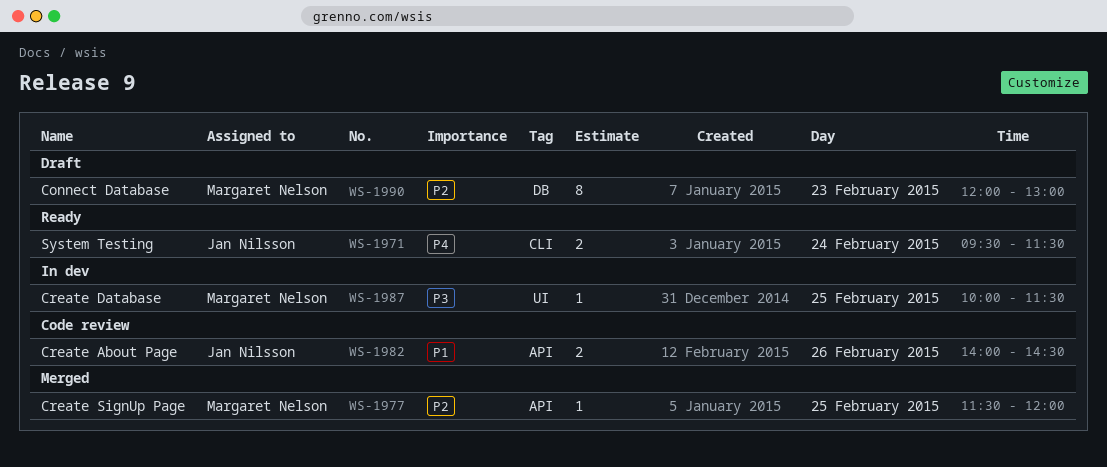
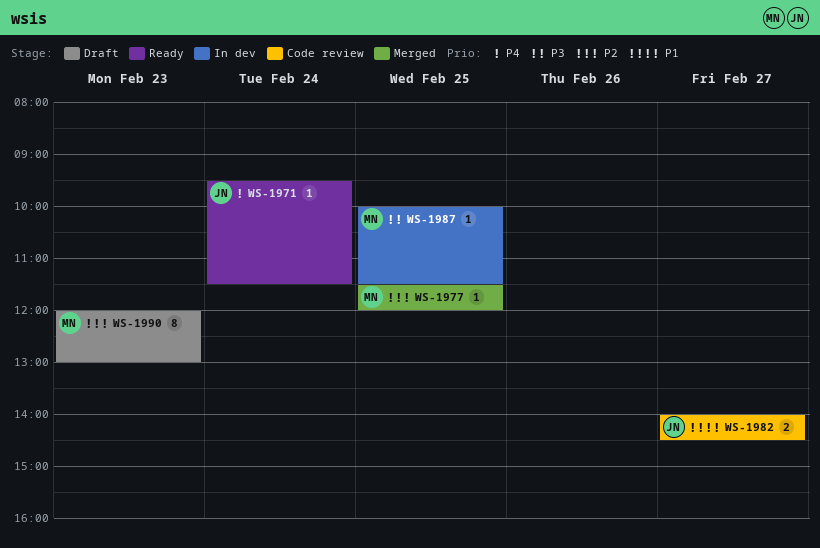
WS-1971, estimate: 2 -> 1
WS-1982, day: Feb 26 -> Feb 27

